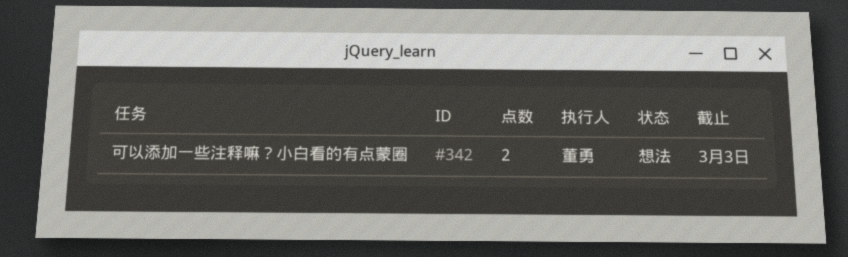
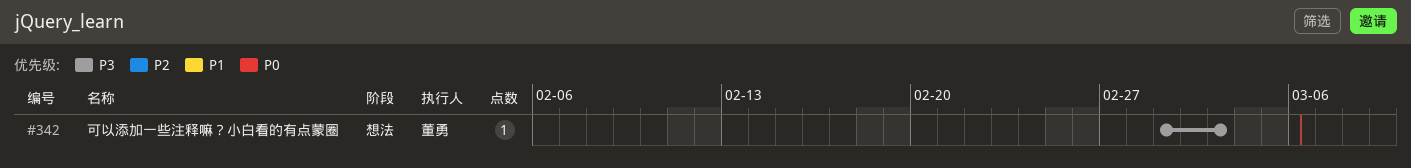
#342, estimate: 2 -> 1

